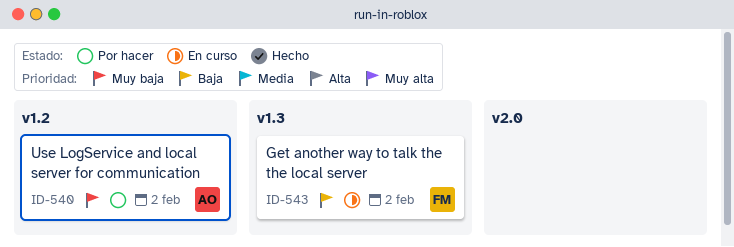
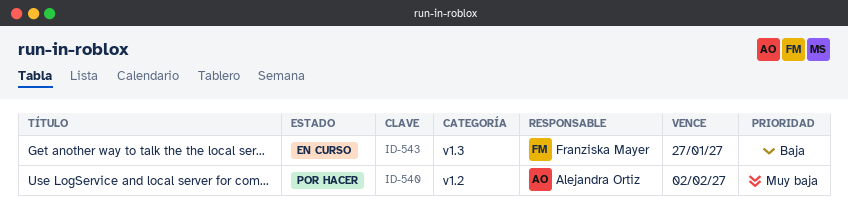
ID-543, due: Feb 2 -> Jan 27

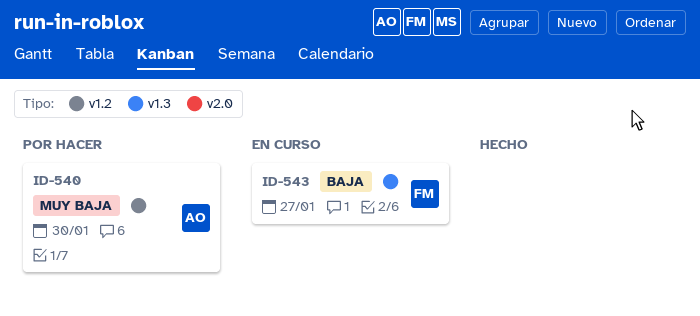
ID-540, due: Feb 2 -> Jan 30

